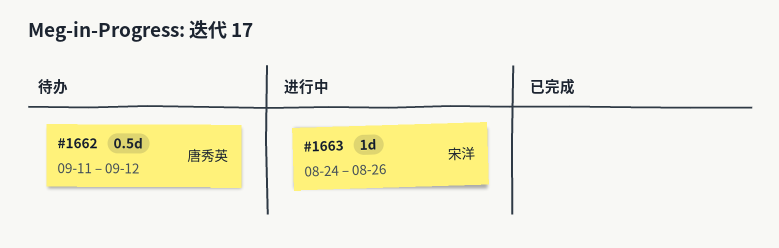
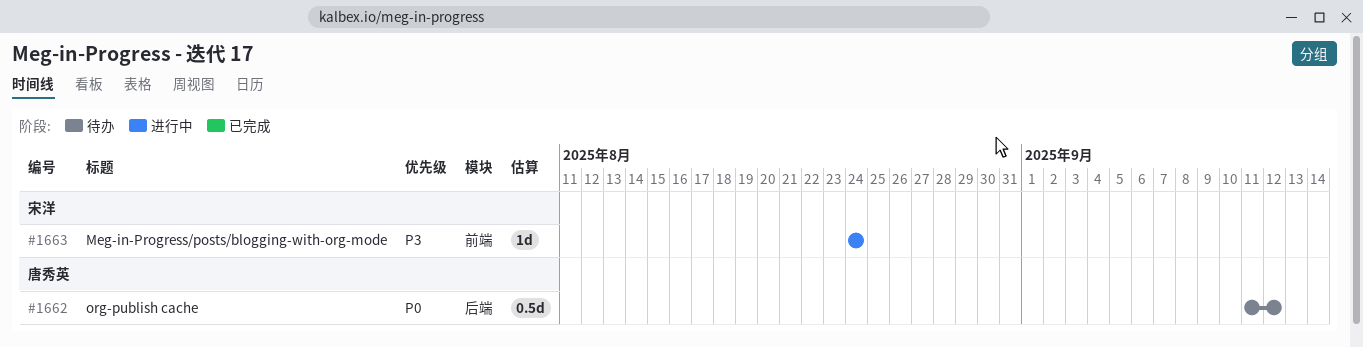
#1663, due: Aug 26 -> Aug 24

